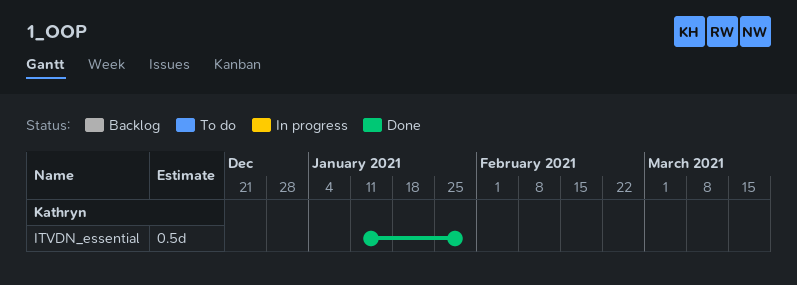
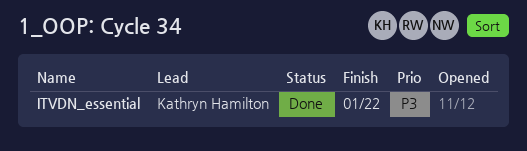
ITVDN_essential, due: Jan 29 -> Jan 22

